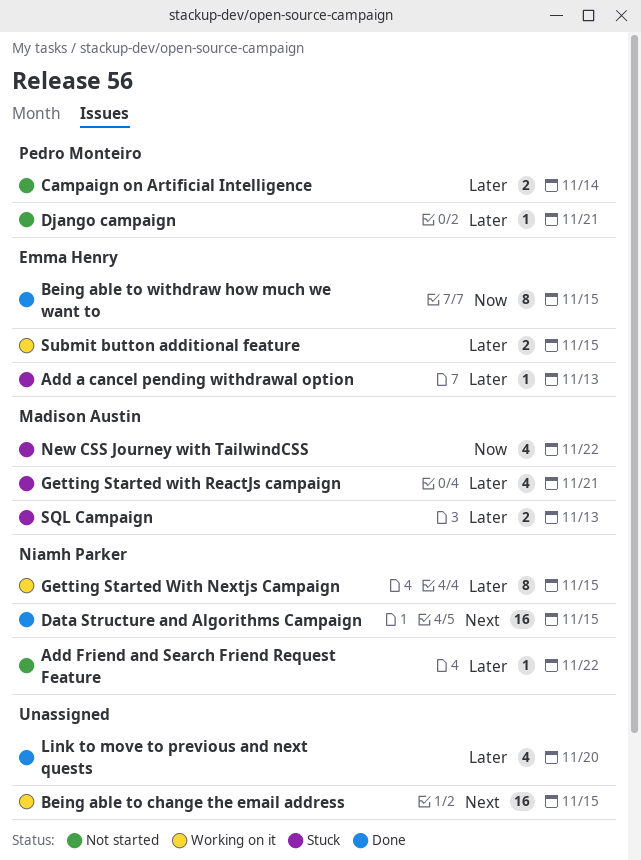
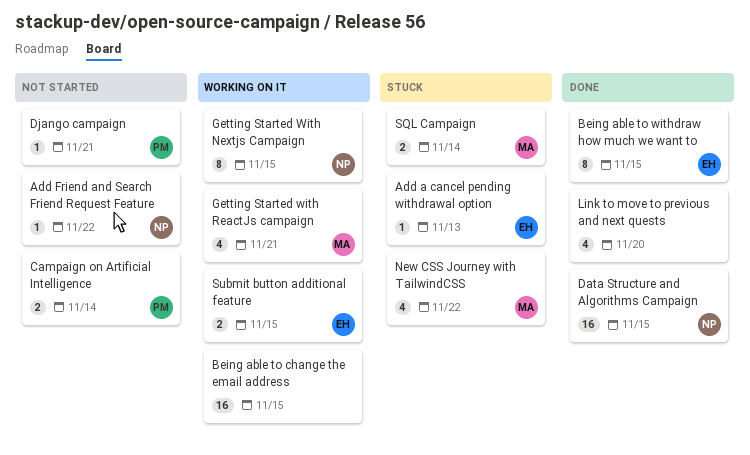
Getting Started with ReactJs campaign, status: Stuck -> Working on it
SQL Campaign, due: Nov 13 -> Nov 14

